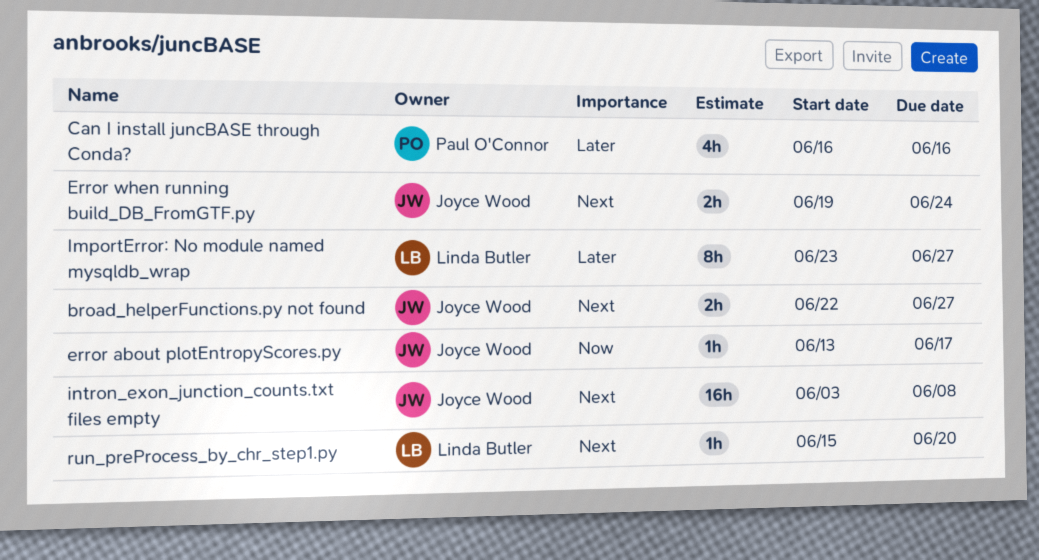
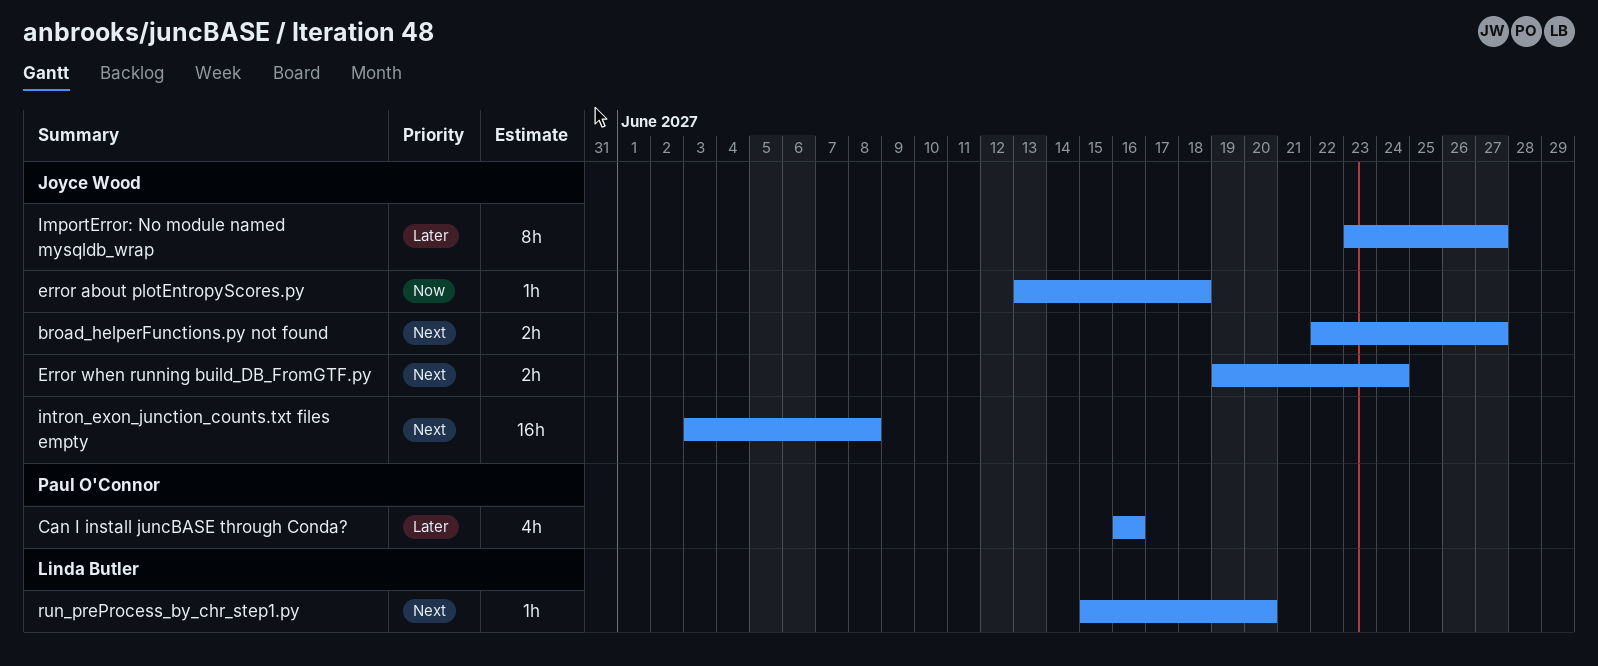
error about plotEntropyScores.py, due: Jun 17 -> Jun 18
ImportError: No module named mysqldb_wrap, owner: Linda Butler -> Joyce Wood

